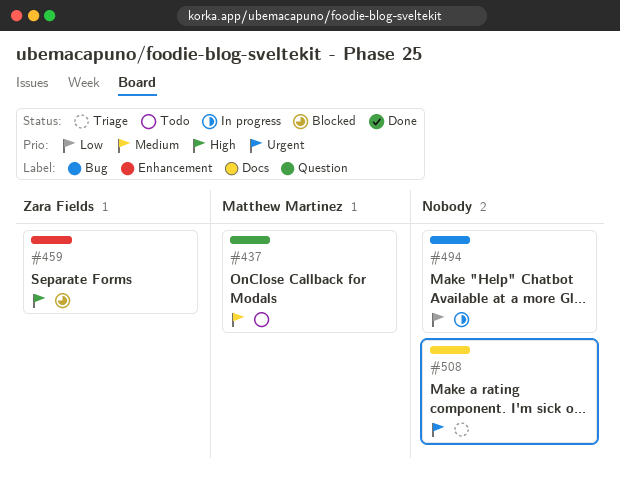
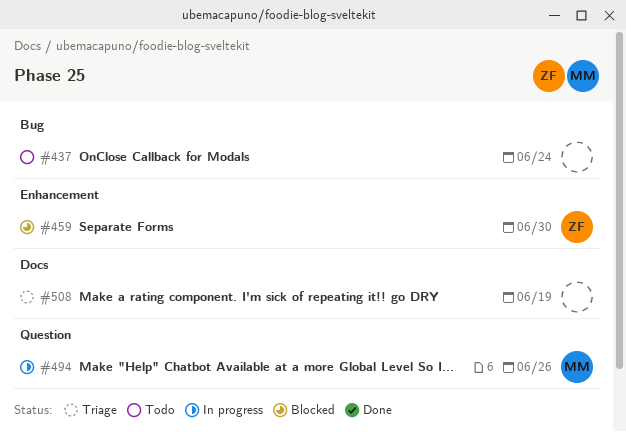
#437, owner: Matthew Martinez -> none
#437, label: Question -> Bug
#494, owner: none -> Matthew Martinez
#494, label: Bug -> Question

